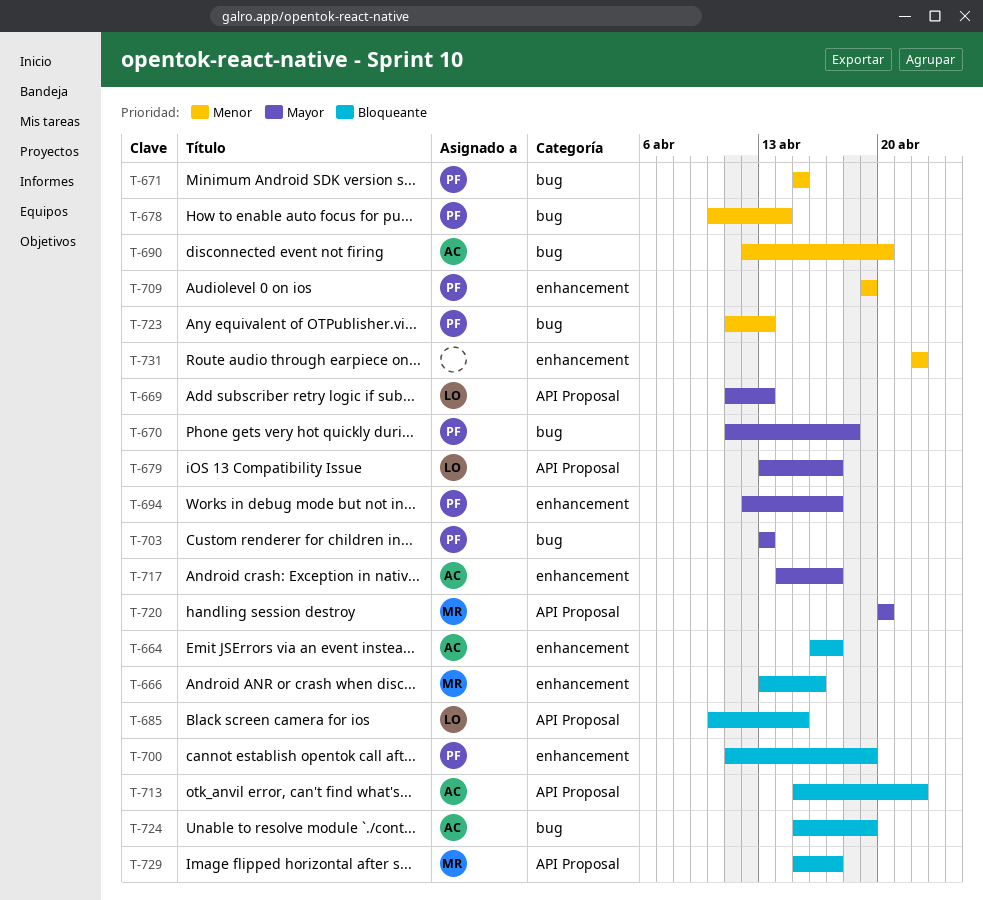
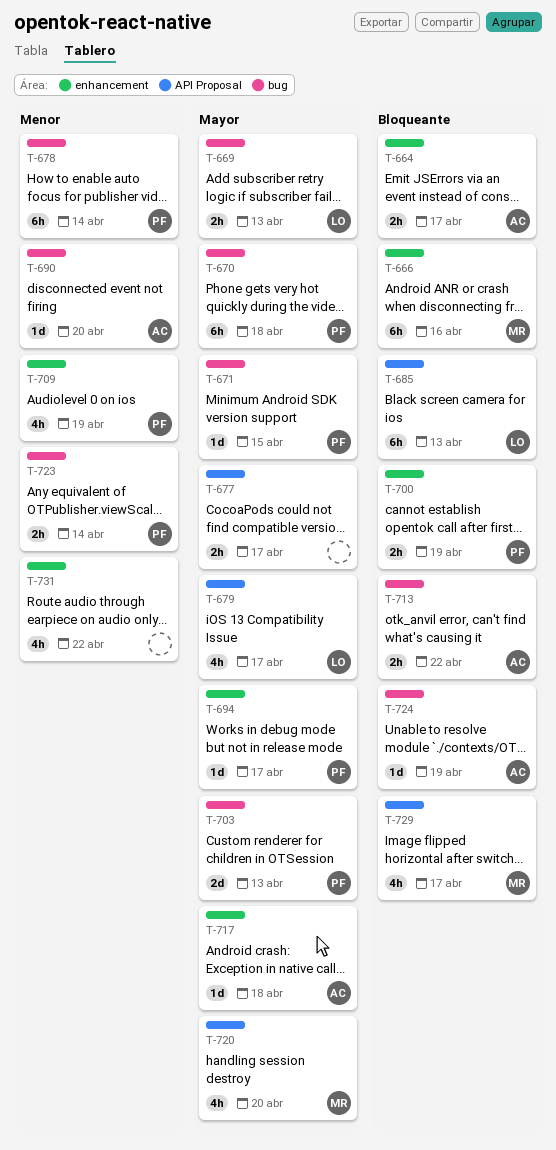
T-669, label: API Proposal -> bug
T-671, priority: Menor -> Mayor
T-677: none -> present
T-685, due: Apr 15 -> Apr 13
T-713, label: API Proposal -> bug
T-717, due: Apr 17 -> Apr 18
T-723, due: Apr 13 -> Apr 14

